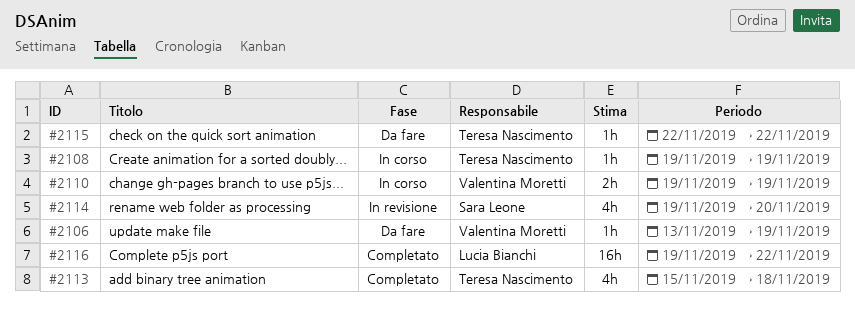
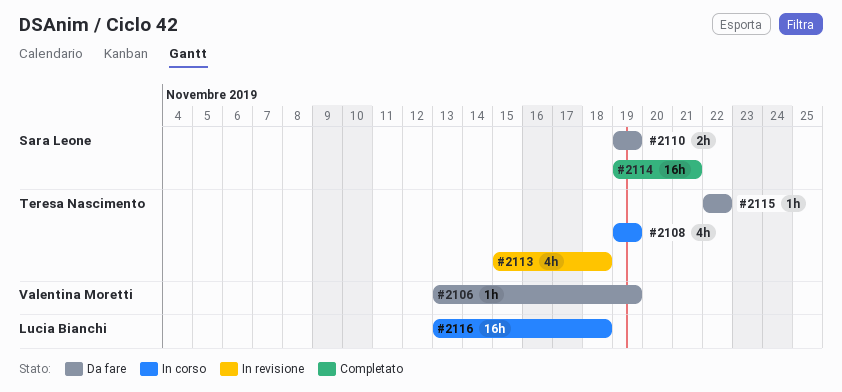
#2108, estimate: 1h -> 4h
#2110, status: In corso -> Da fare
#2110, owner: Valentina Moretti -> Sara Leone
#2113, status: Completato -> In revisione
#2114, status: In revisione -> Completato
#2114, estimate: 4h -> 16h
#2114, due: Nov 20 -> Nov 21
#2116, status: Completato -> In corso
#2116, start: Nov 19 -> Nov 13
#2116, due: Nov 22 -> Nov 18

